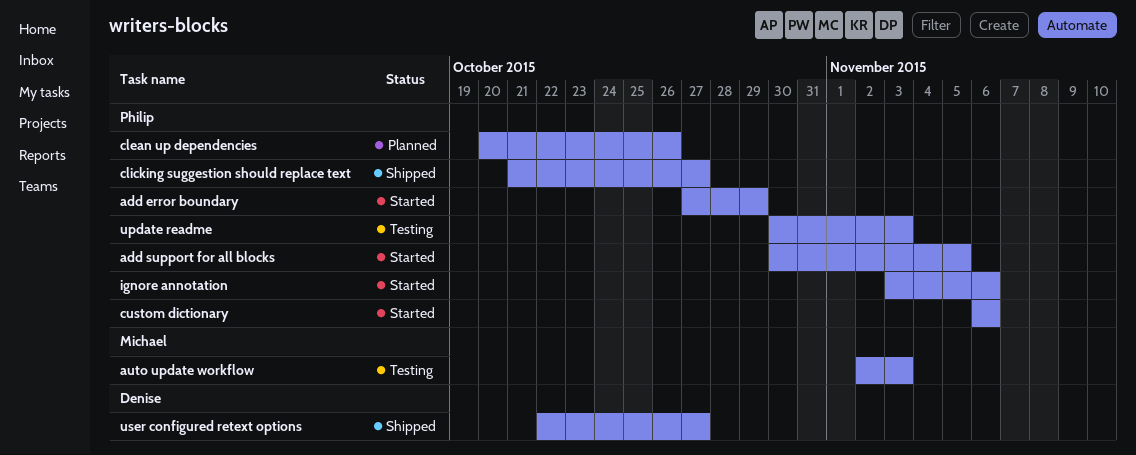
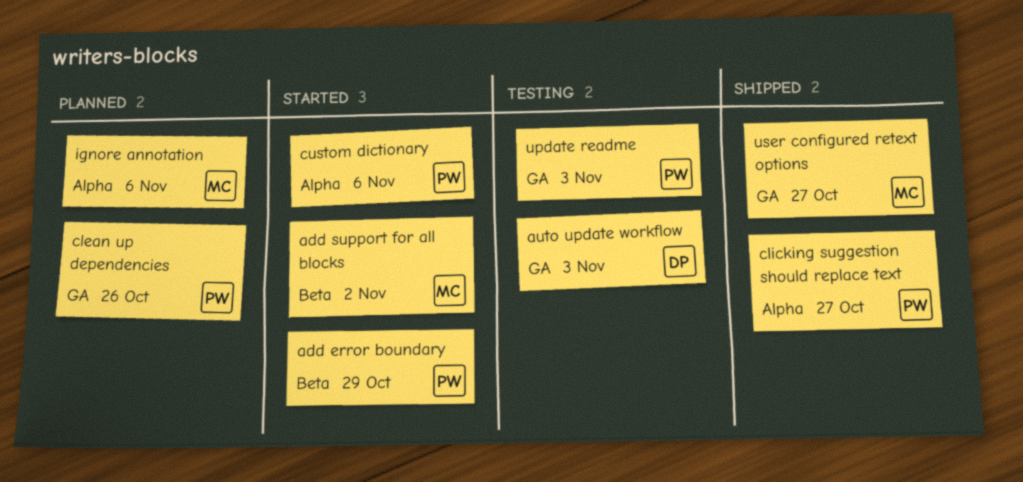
add support for all blocks, owner: Philip -> Michael
add support for all blocks, due: Nov 5 -> Nov 2
auto update workflow, owner: Michael -> Denise
ignore annotation, status: Started -> Planned
ignore annotation, owner: Philip -> Michael
user configured retext options, owner: Denise -> Michael

